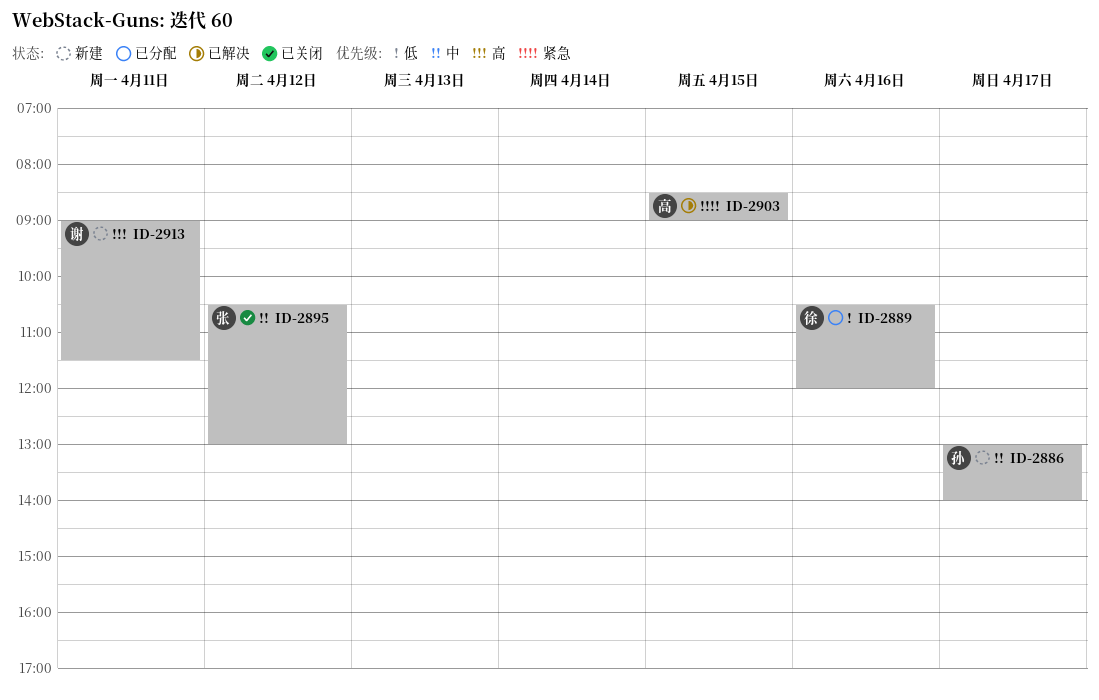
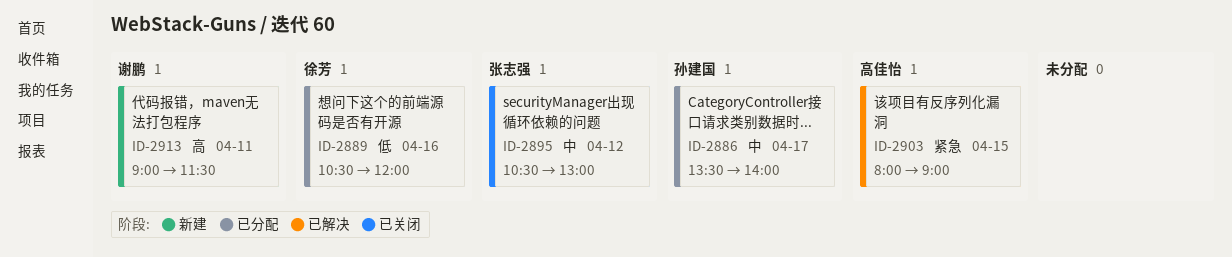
ID-2886, status: 新建 -> 已分配
ID-2886, begins: 13:00 -> 13:30
ID-2903, begins: 08:30 -> 08:00

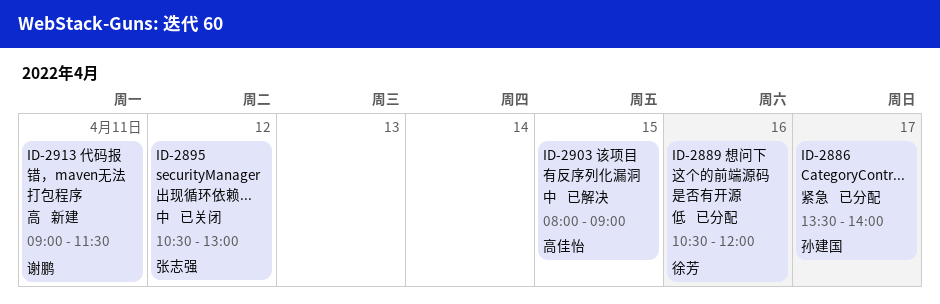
ID-2886, priority: 中 -> 紧急
ID-2903, priority: 紧急 -> 中

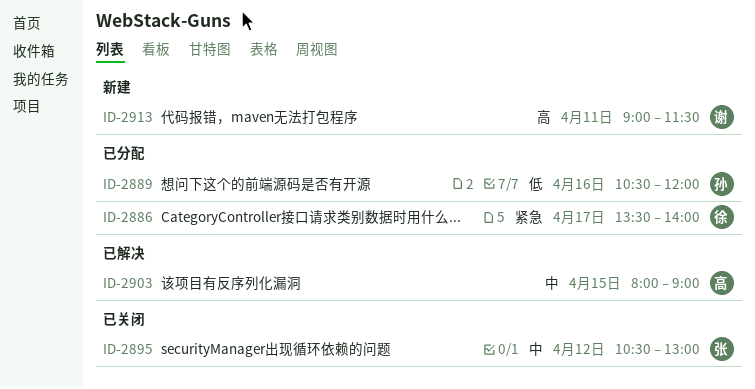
ID-2886, owner: 孙建国 -> 徐芳
ID-2889, owner: 徐芳 -> 孙建国

